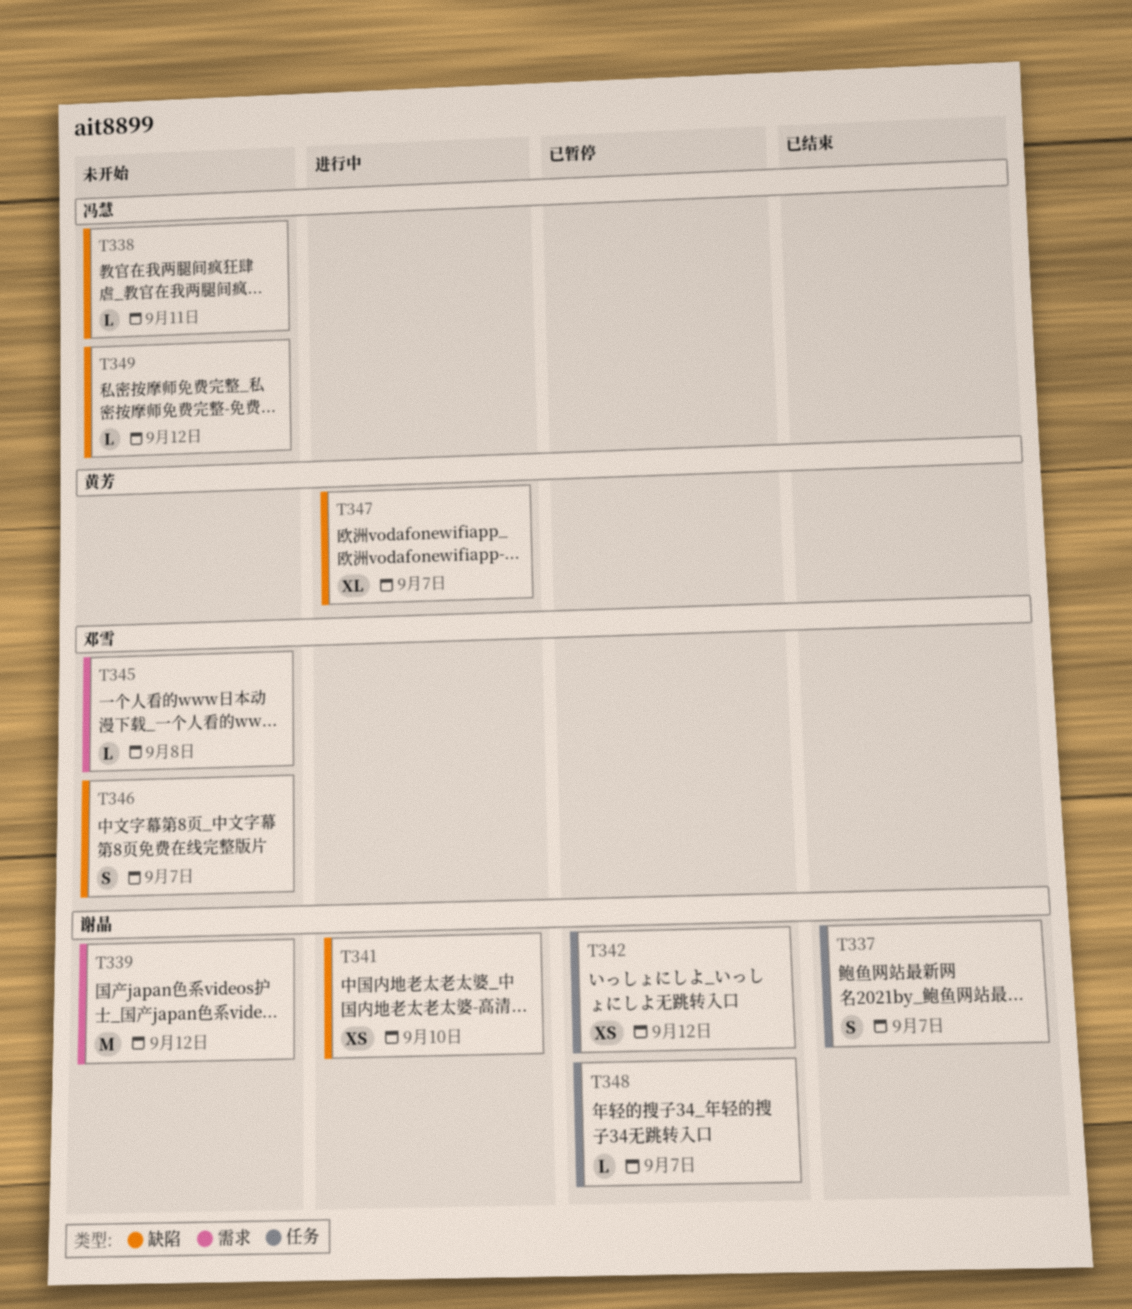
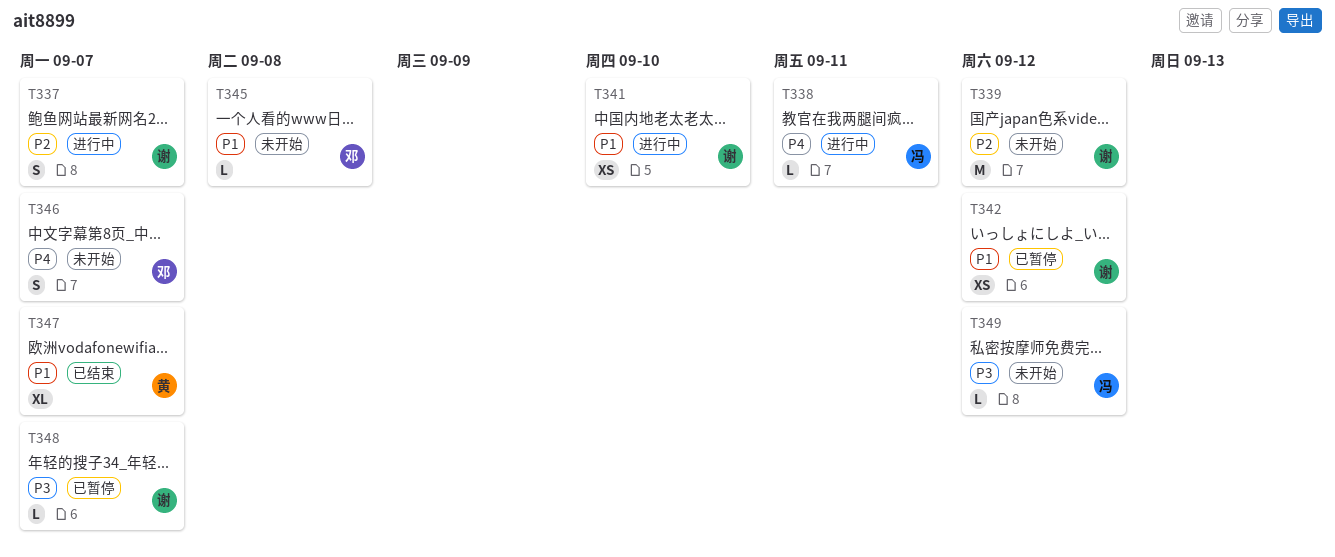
T337, status: 已结束 -> 进行中
T338, status: 未开始 -> 进行中
T347, status: 进行中 -> 已结束

